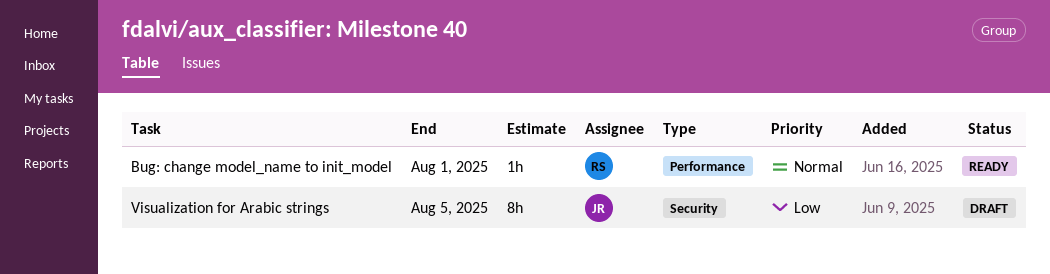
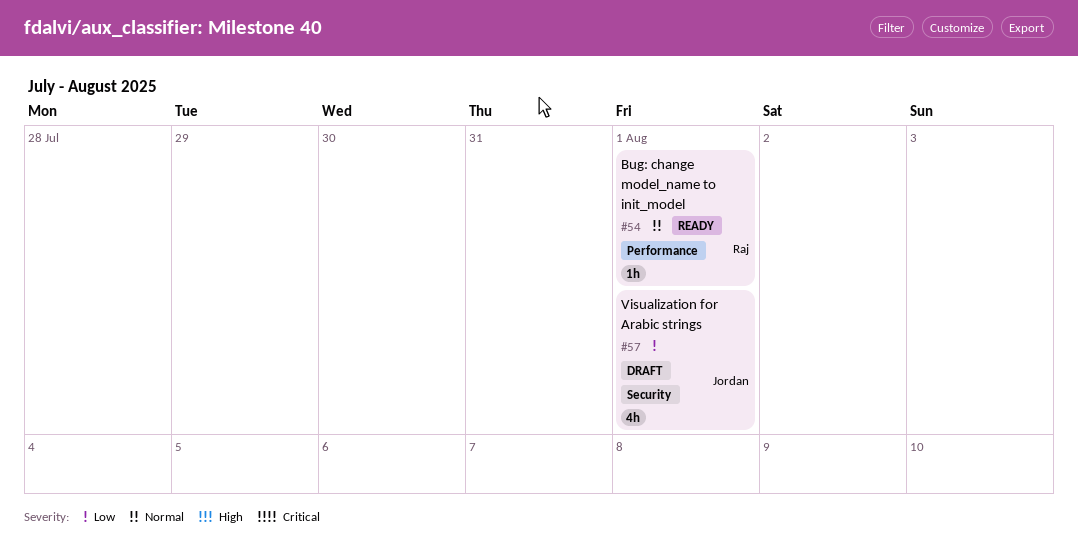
Visualization for Arabic strings, estimate: 8h -> 4h
Visualization for Arabic strings, due: Aug 5 -> Aug 1

